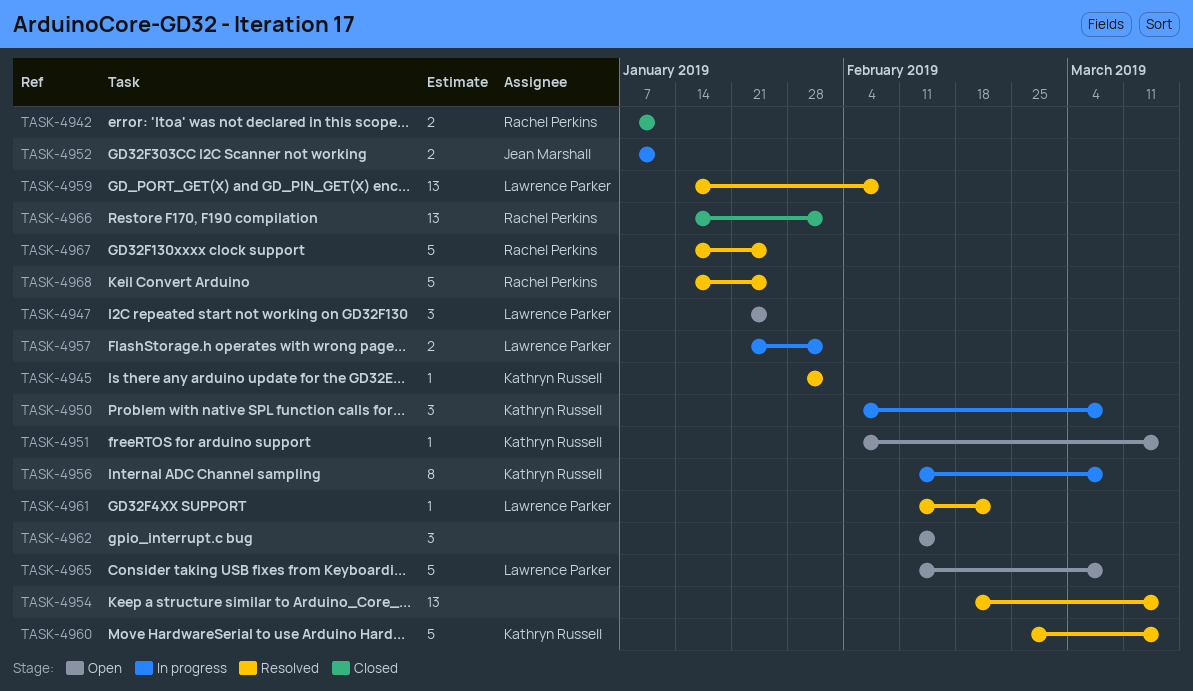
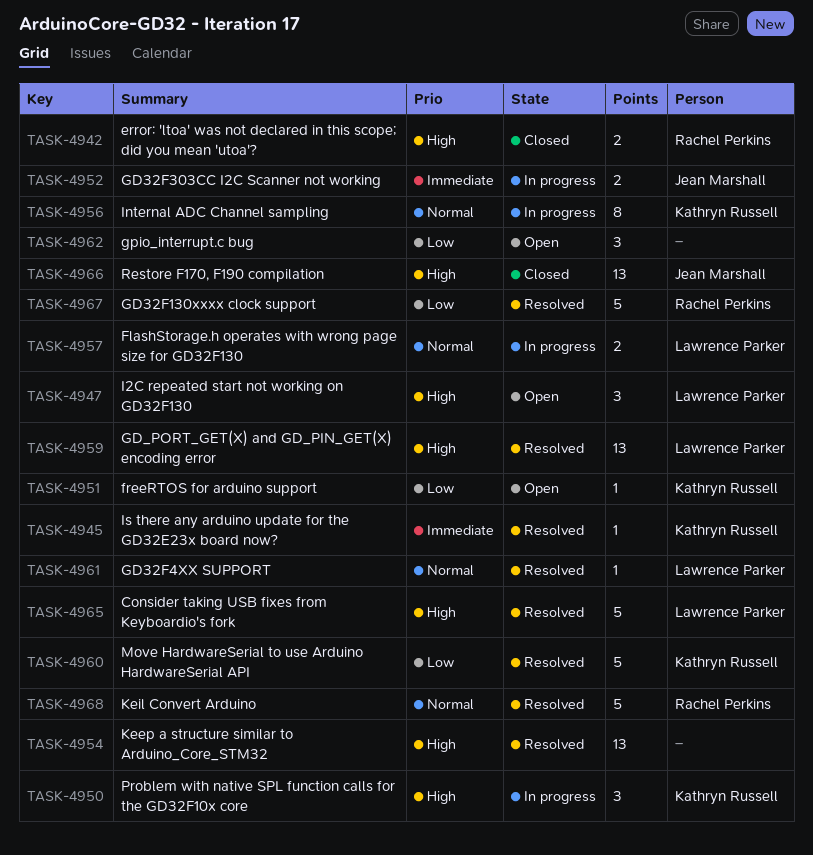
TASK-4965, status: Open -> Resolved
TASK-4966, owner: Rachel Perkins -> Jean Marshall

